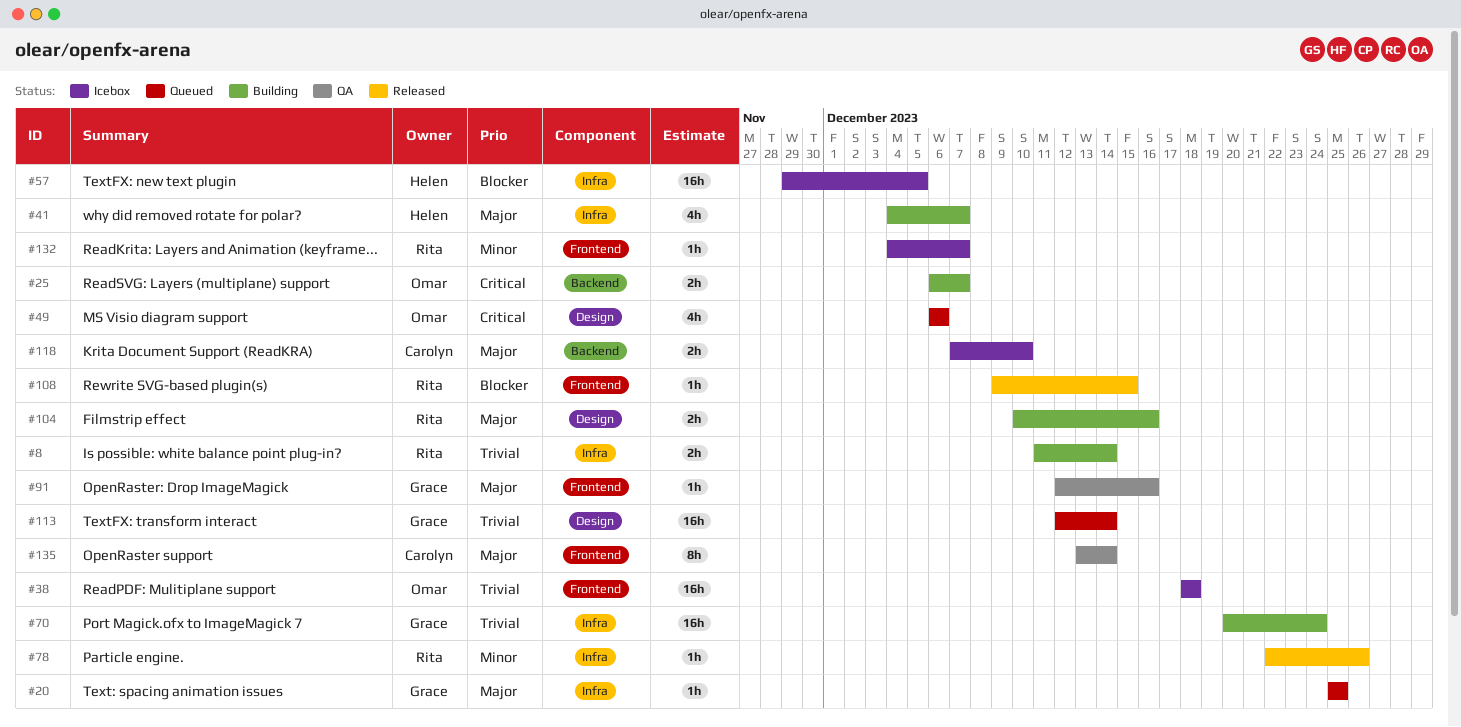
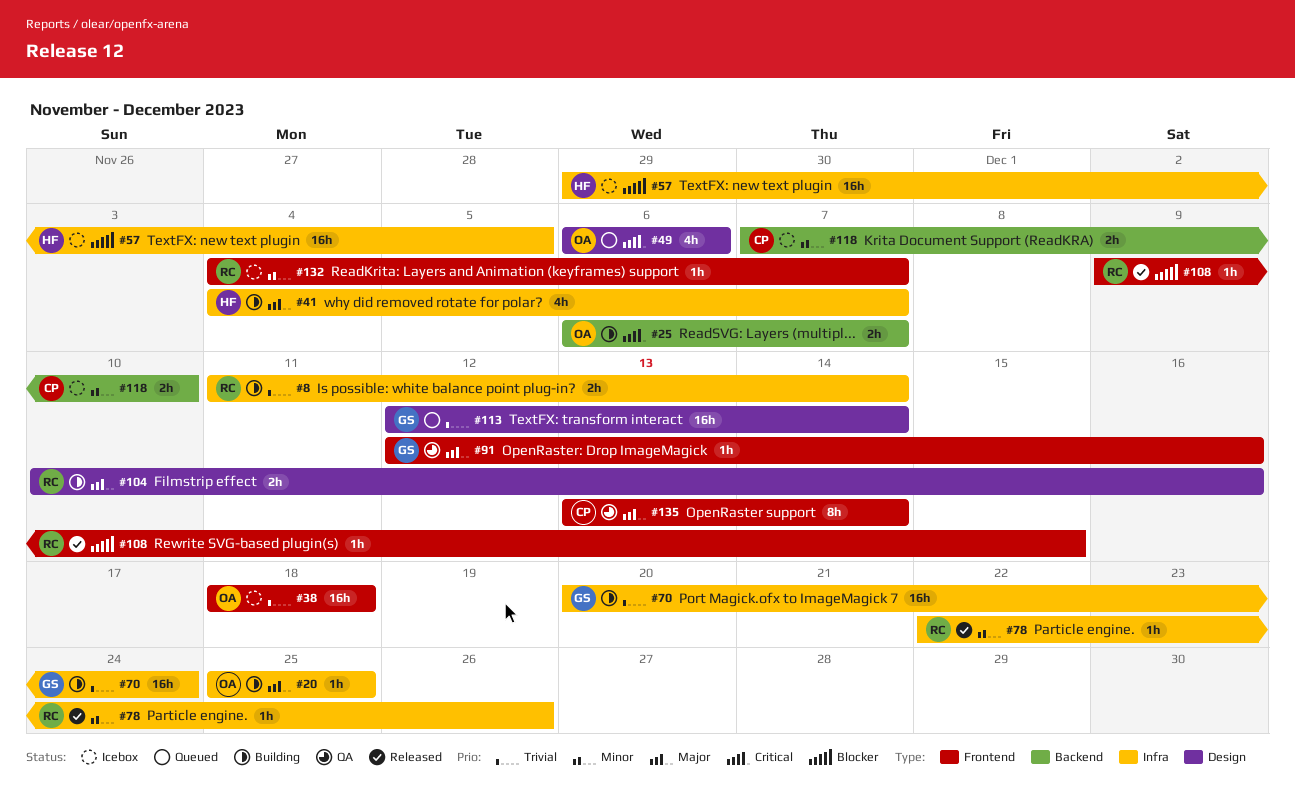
#20, status: Queued -> Building
#20, owner: Grace -> Omar
#118, priority: Major -> Minor

